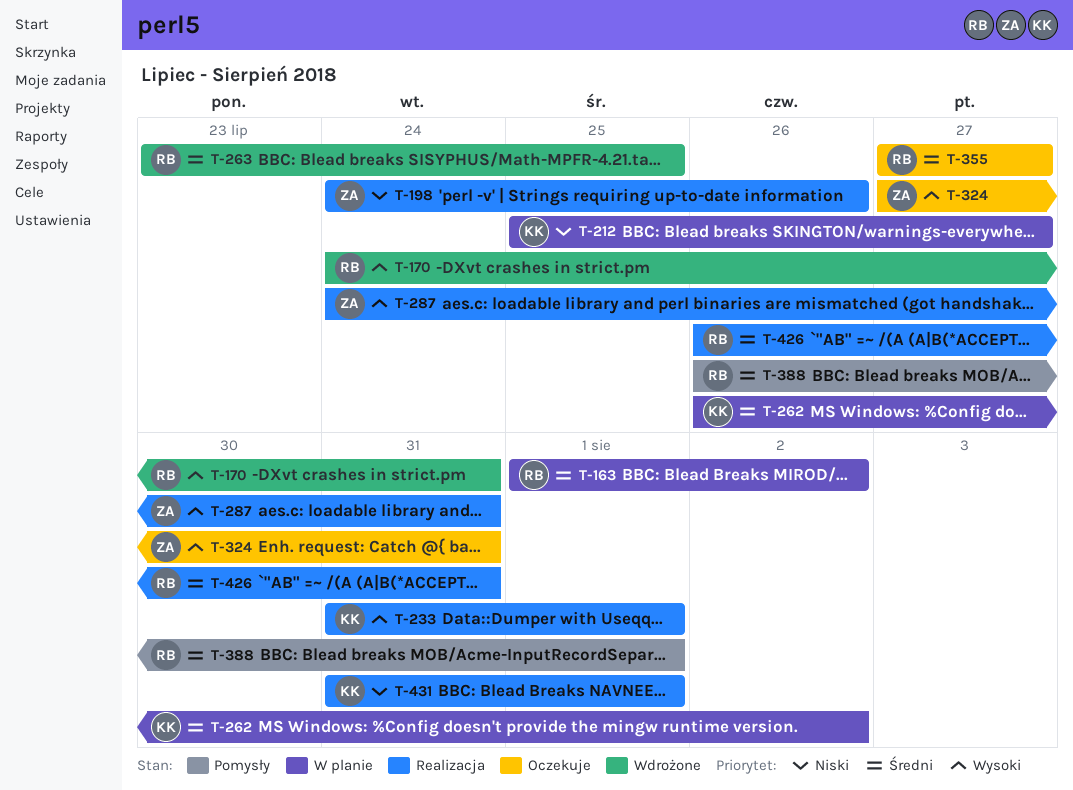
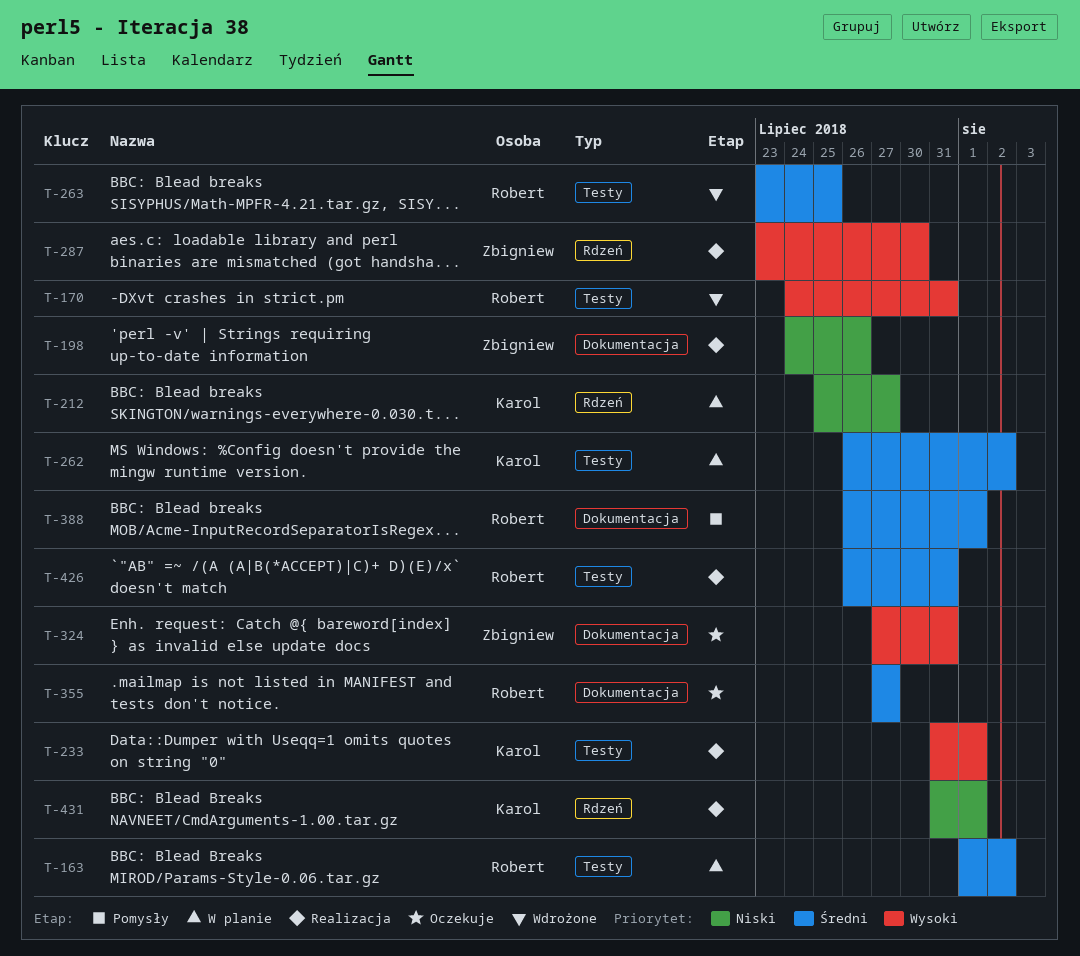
T-287, start: Jul 24 -> Jul 23
T-287, due: Jul 31 -> Jul 30

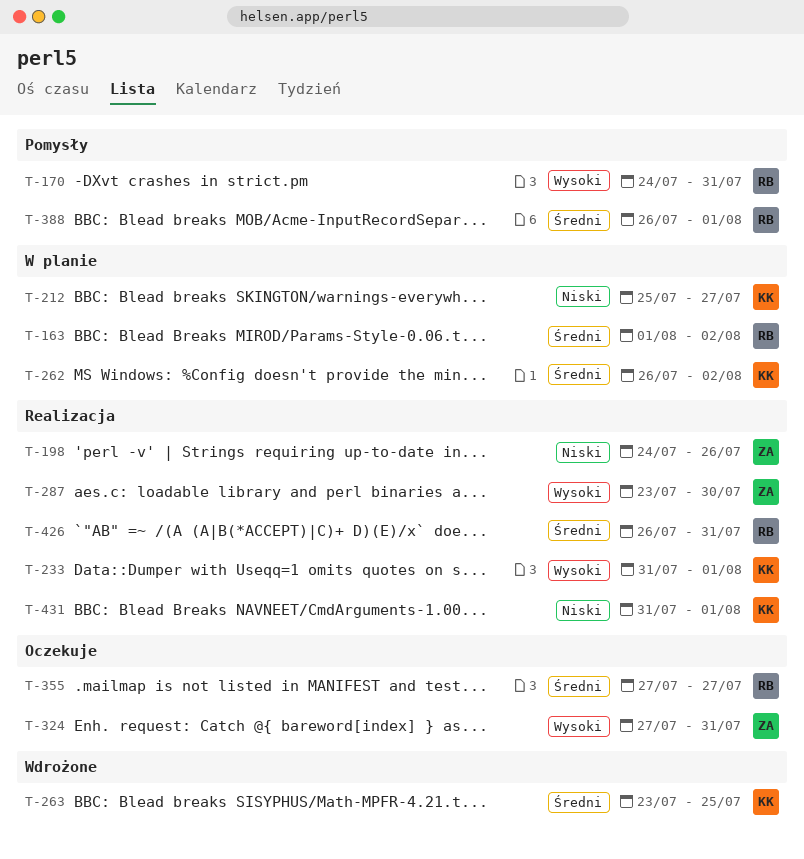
T-170, status: Wdrożone -> Pomysły
T-263, owner: Robert -> Karol

